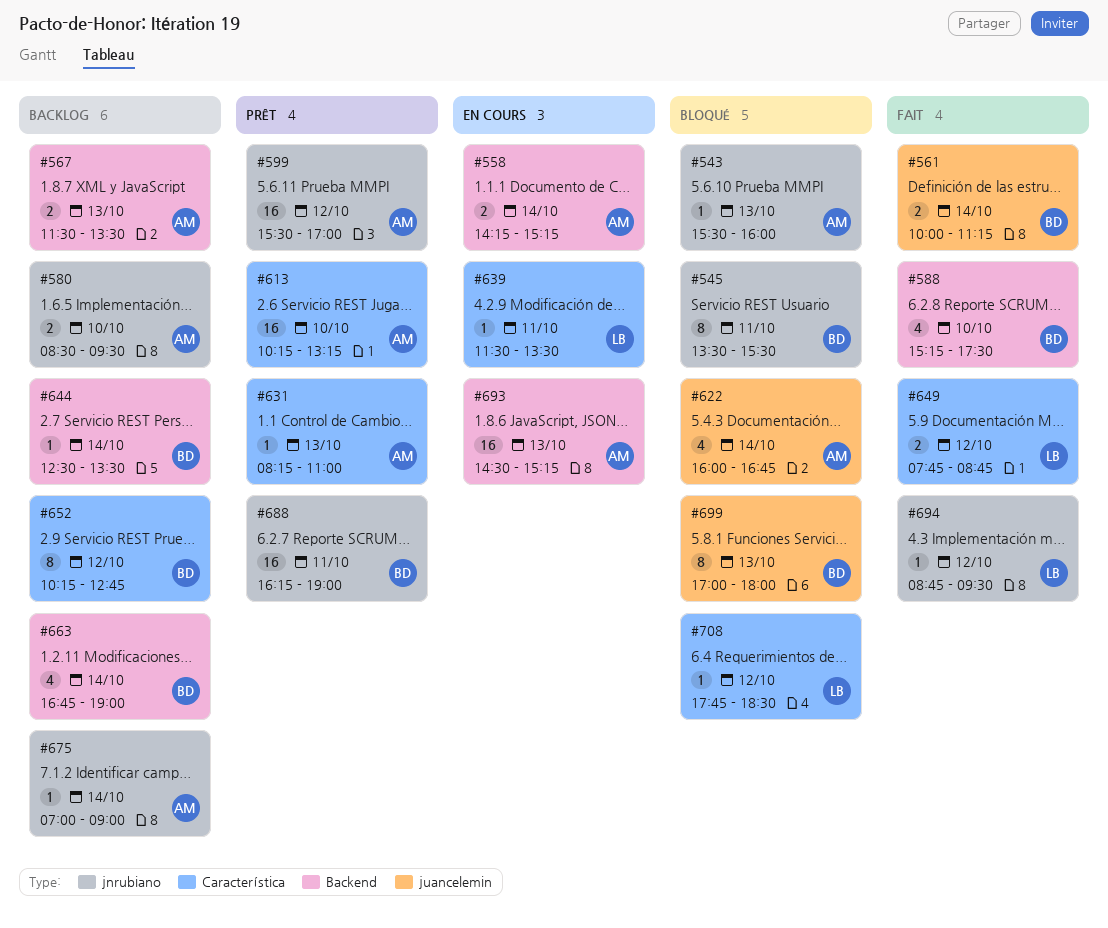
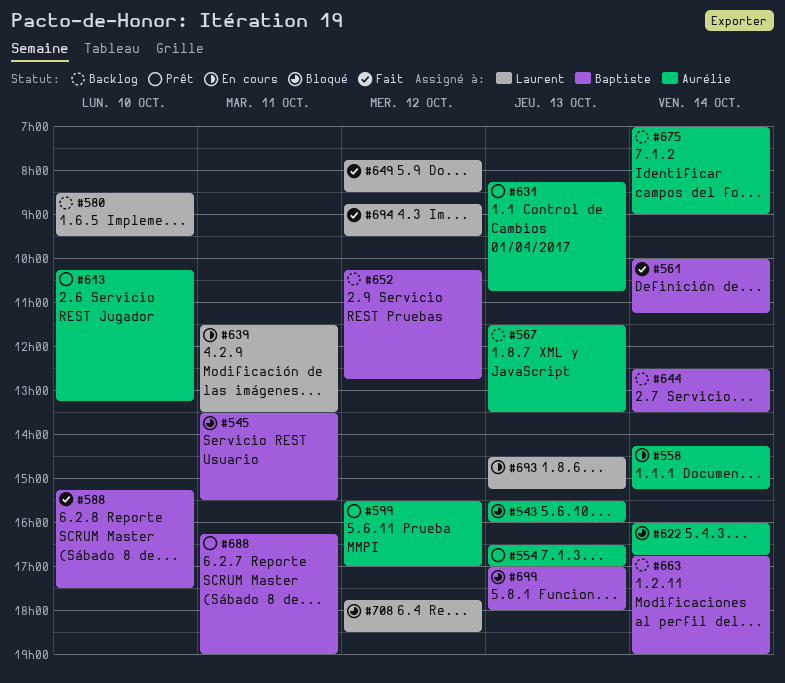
#554: none -> present
#580, owner: Aurélie -> Laurent
#631, ends: 11:00 -> 10:45
#649, ends: 08:45 -> 08:30
#693, owner: Aurélie -> Laurent

